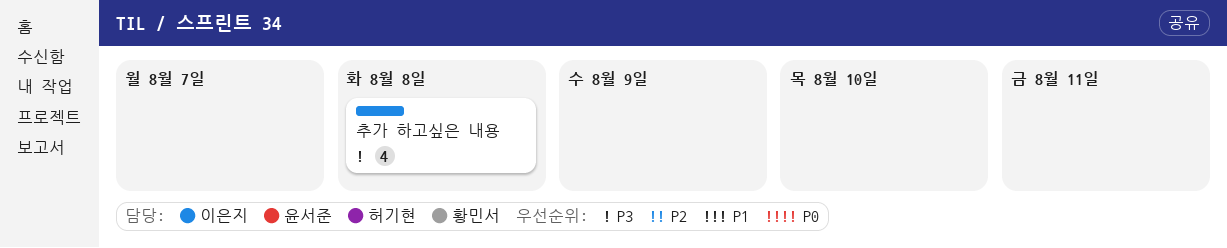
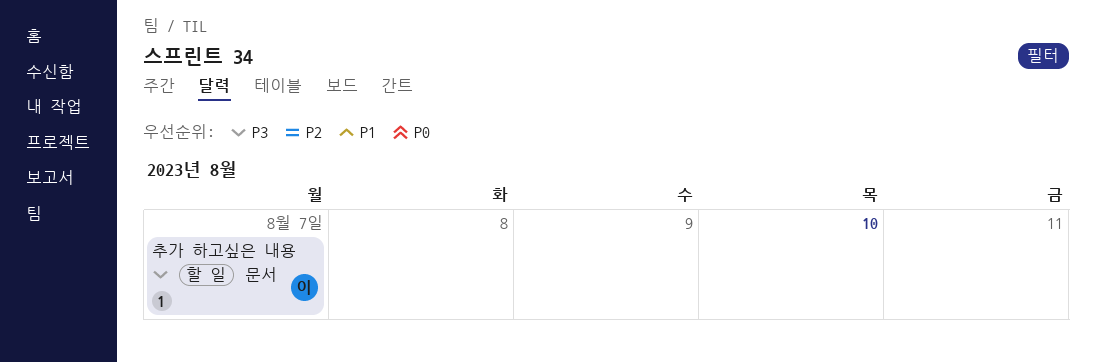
추가 하고싶은 내용, estimate: 4 -> 1
추가 하고싶은 내용, due: Aug 8 -> Aug 7

